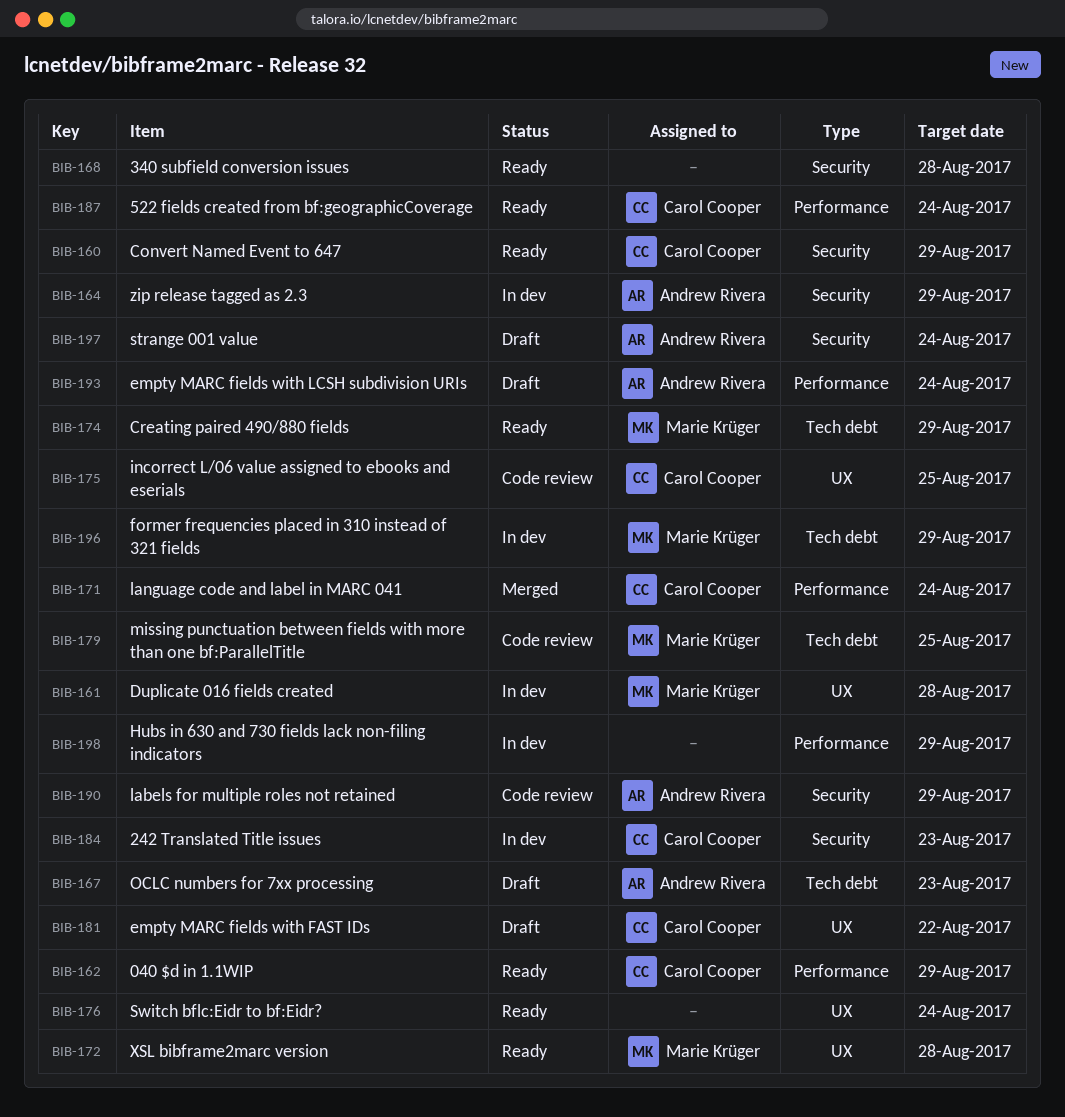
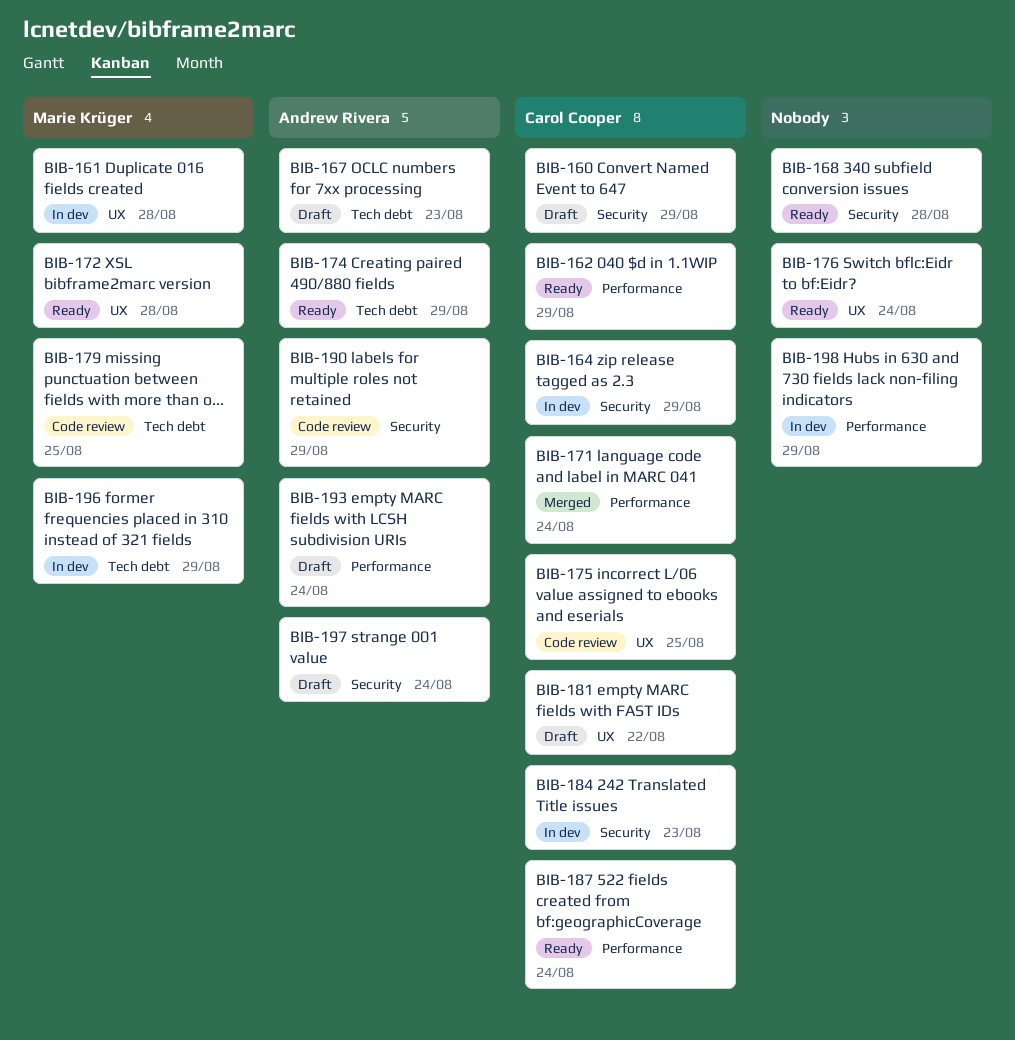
BIB-160, status: Ready -> Draft
BIB-164, owner: Andrew Rivera -> Carol Cooper
BIB-174, owner: Marie Krüger -> Andrew Rivera

